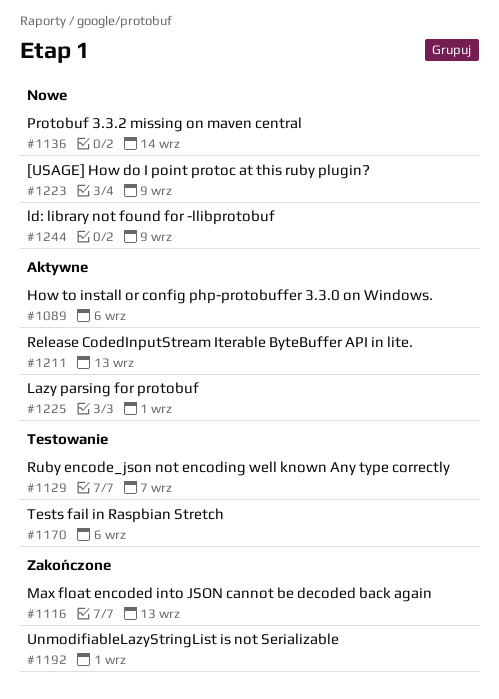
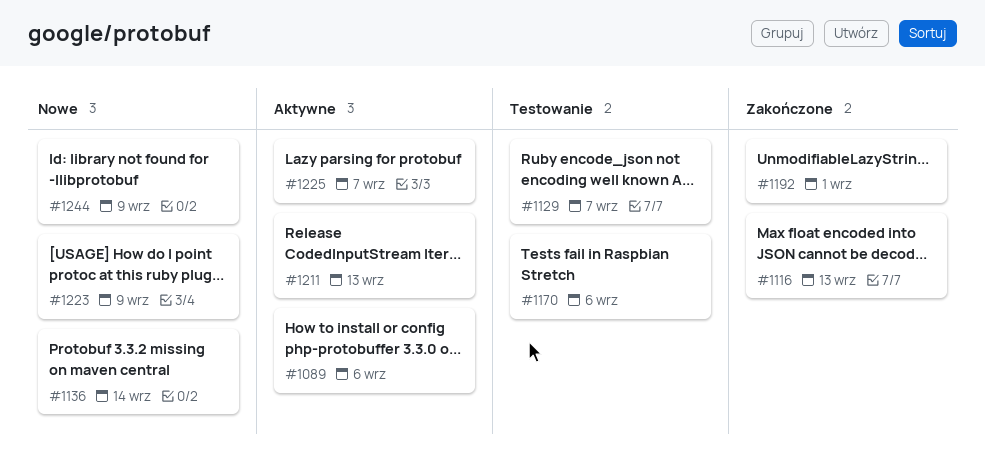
#1225, due: Sep 1 -> Sep 7

